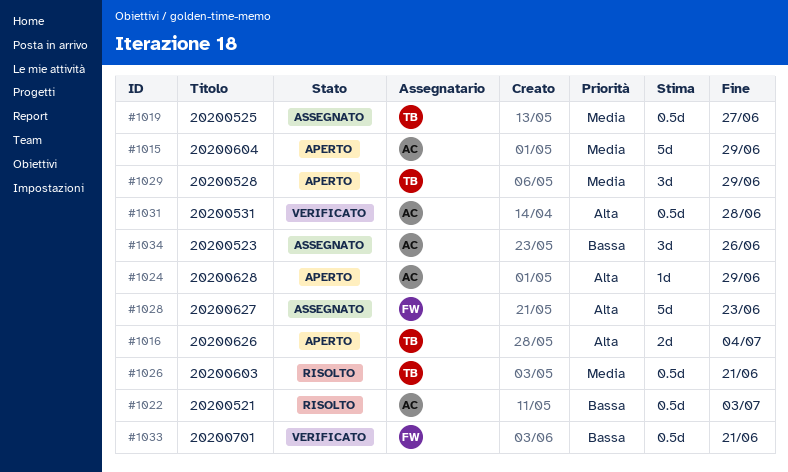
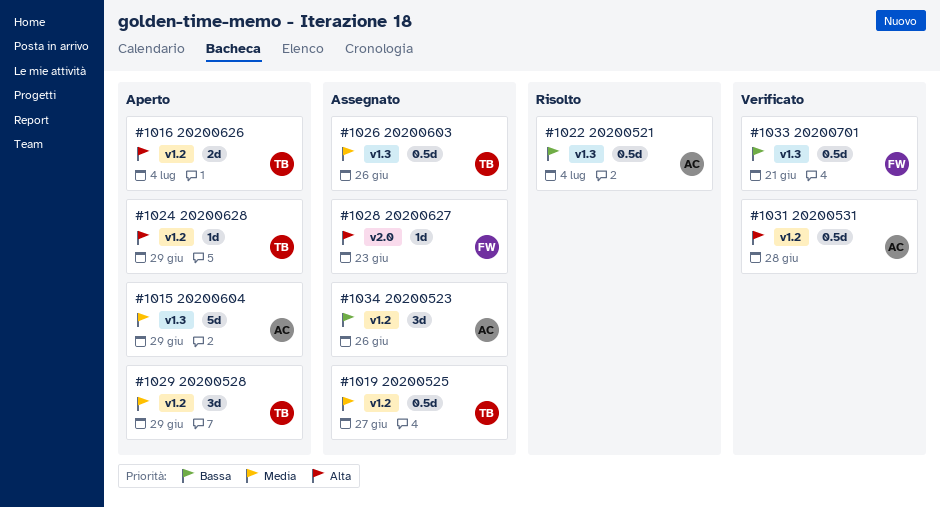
#1022, due: Jul 3 -> Jul 4
#1024, owner: AC -> TB
#1026, status: Risolto -> Assegnato
#1026, due: Jun 21 -> Jun 26
#1028, estimate: 5d -> 1d

